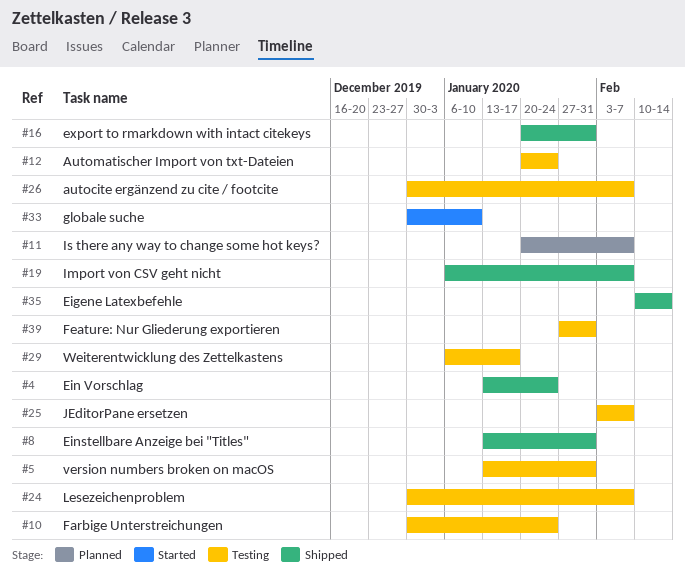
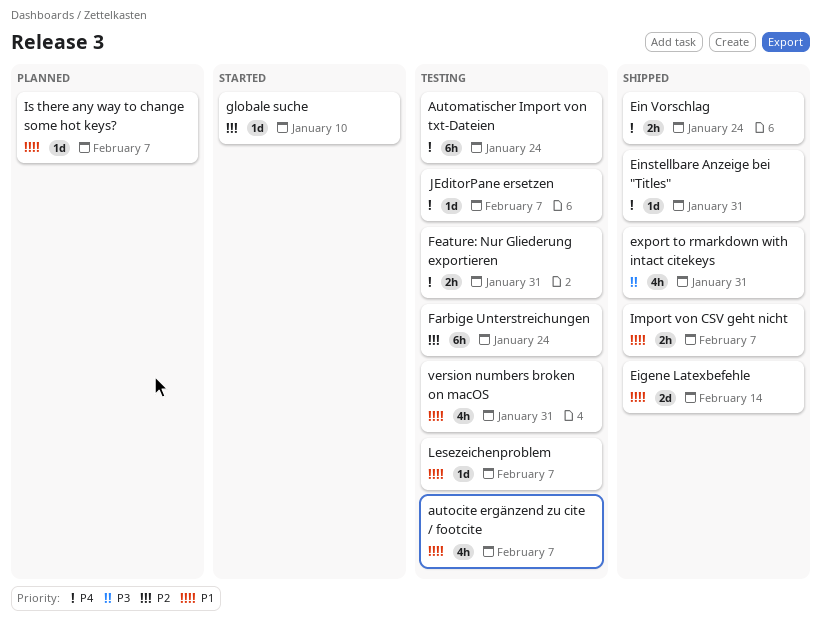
Weiterentwicklung des Zettelkastens: present -> none

